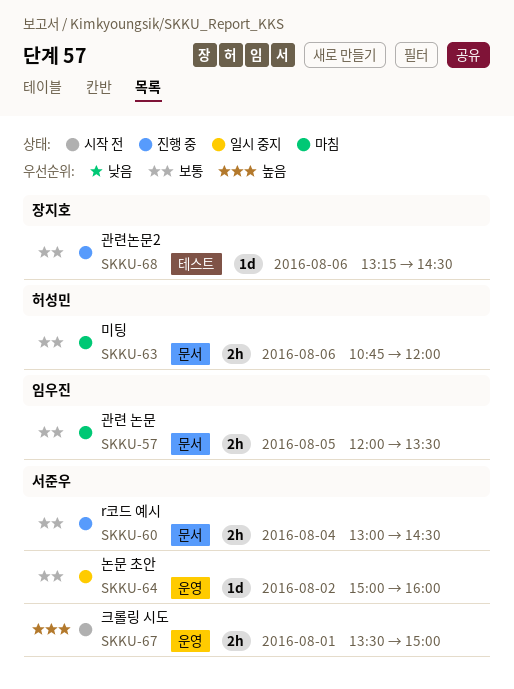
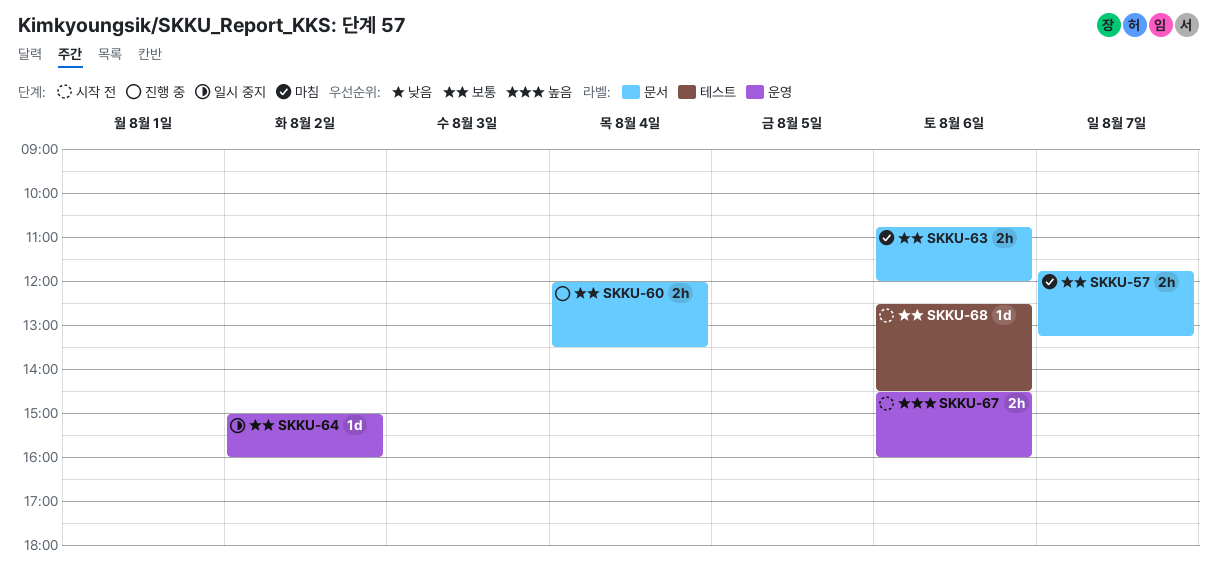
SKKU-57, day: Aug 5 -> Aug 7
SKKU-57, begins: 12:00 -> 11:45
SKKU-57, ends: 13:30 -> 13:15
SKKU-60, begins: 13:00 -> 12:00
SKKU-60, ends: 14:30 -> 13:30
SKKU-67, day: Aug 1 -> Aug 6
SKKU-67, begins: 13:30 -> 14:30
SKKU-67, ends: 15:00 -> 16:00
SKKU-68, status: 진행 중 -> 시작 전
SKKU-68, begins: 13:15 -> 12:30

